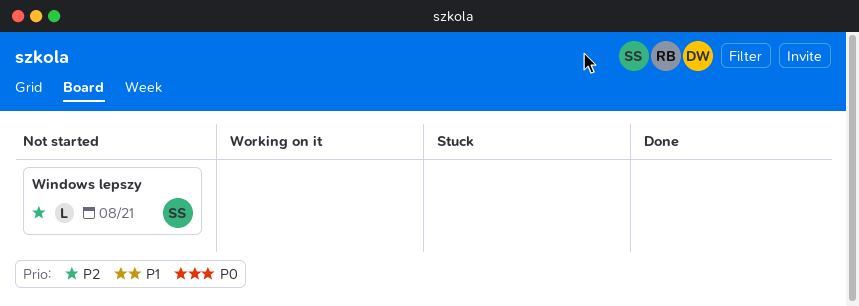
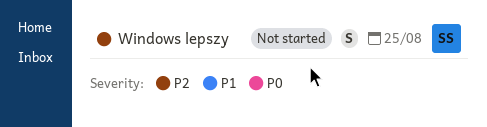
Windows lepszy, estimate: L -> S
Windows lepszy, due: Aug 21 -> Aug 25

